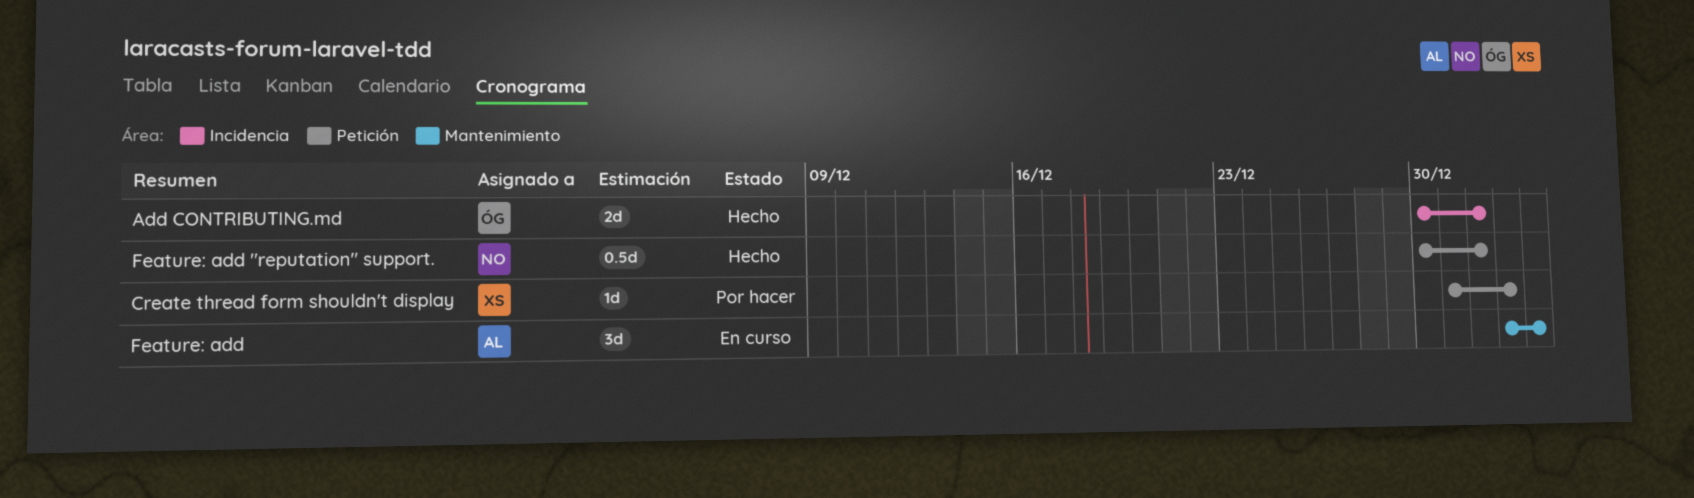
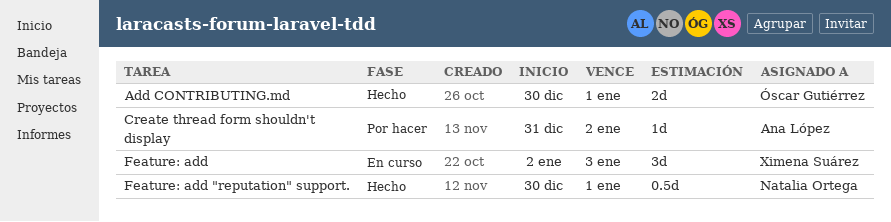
Create thread form shouldn't display, owner: Ximena Suárez -> Ana López
Feature: add, owner: Ana López -> Ximena Suárez

